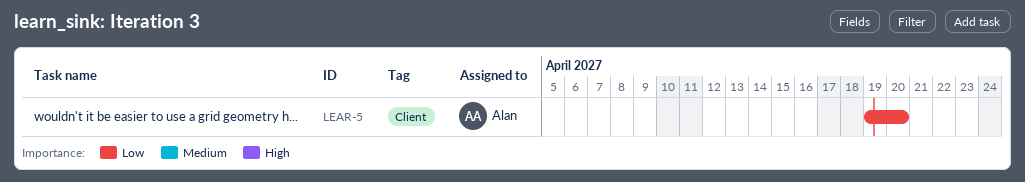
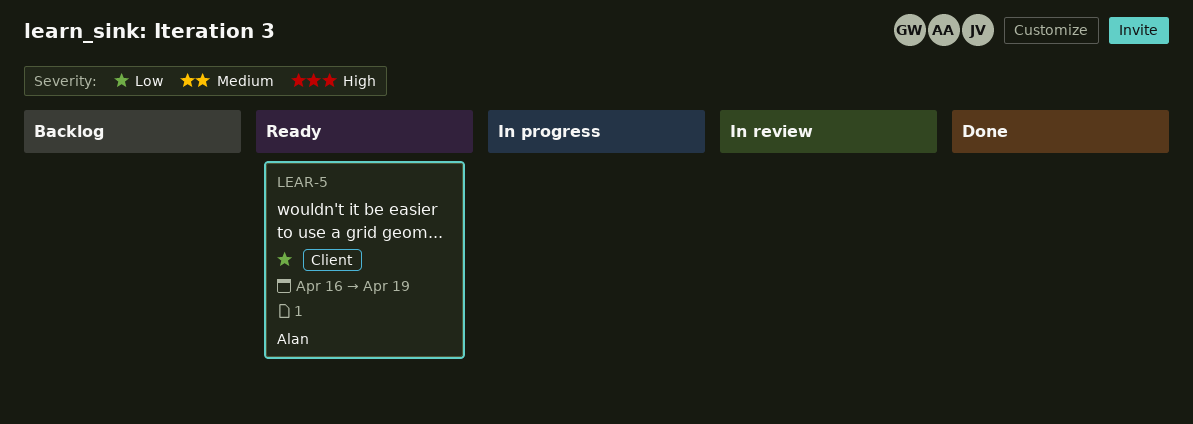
LEAR-5, start: Apr 19 -> Apr 16
LEAR-5, due: Apr 20 -> Apr 19

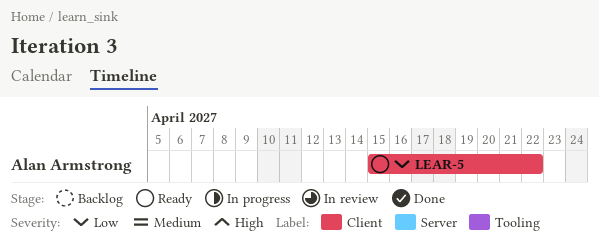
LEAR-5, start: Apr 16 -> Apr 15
LEAR-5, due: Apr 19 -> Apr 22

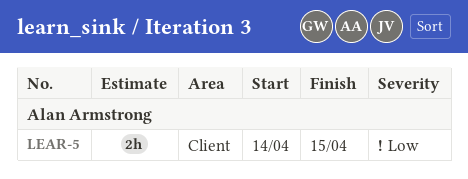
LEAR-5, start: Apr 15 -> Apr 14
LEAR-5, due: Apr 22 -> Apr 15

